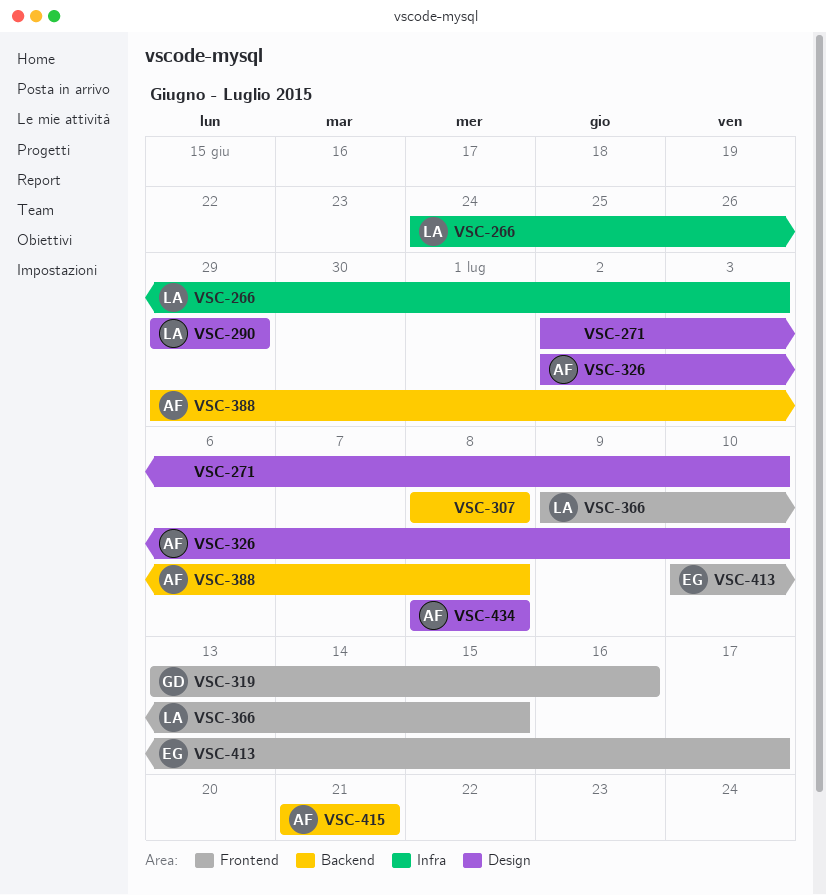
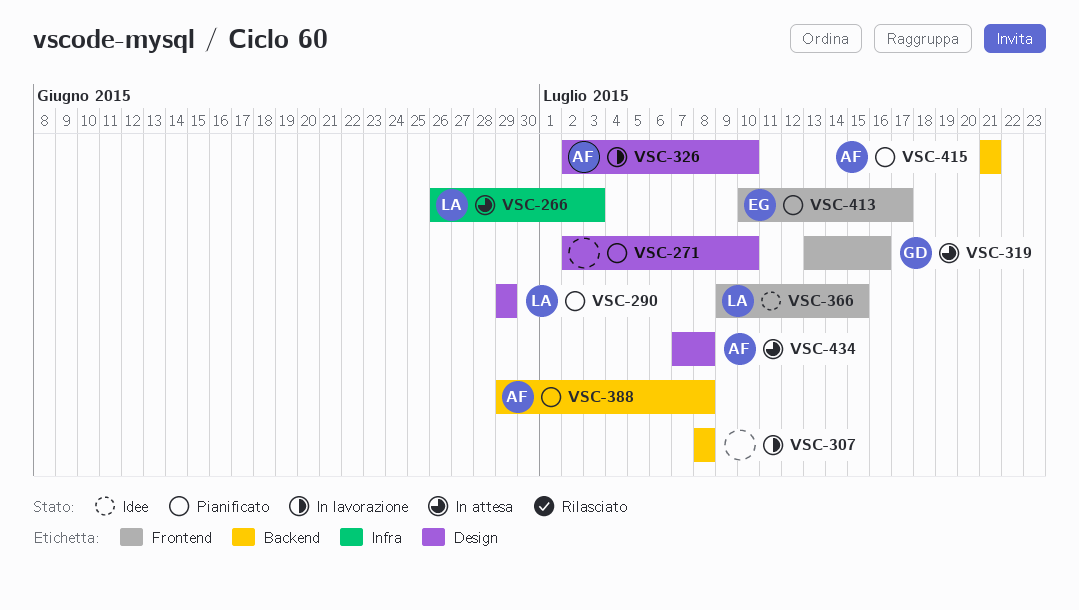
VSC-266, start: Jun 24 -> Jun 26
VSC-434, start: Jul 8 -> Jul 7

